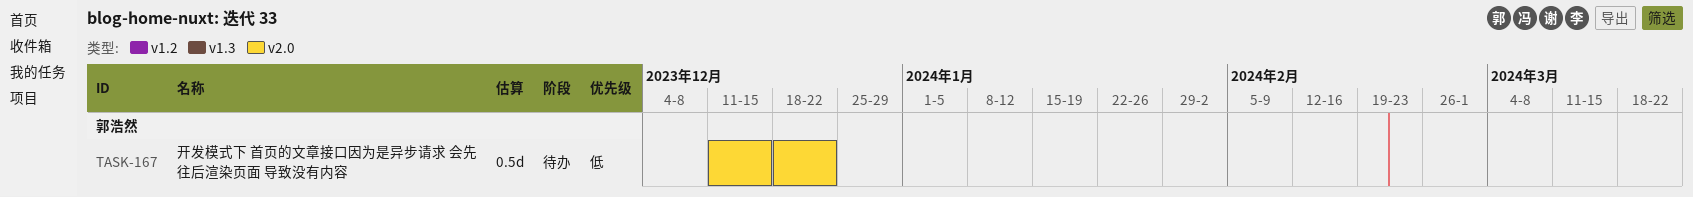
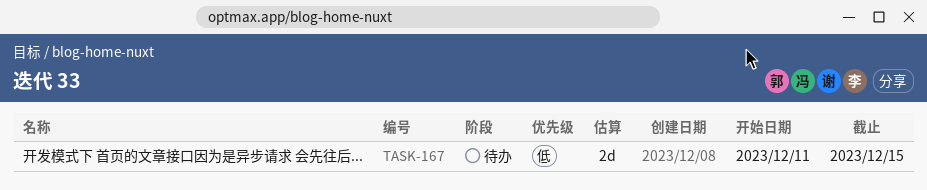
TASK-167, estimate: 0.5d -> 2d
TASK-167, due: Dec 22 -> Dec 15

